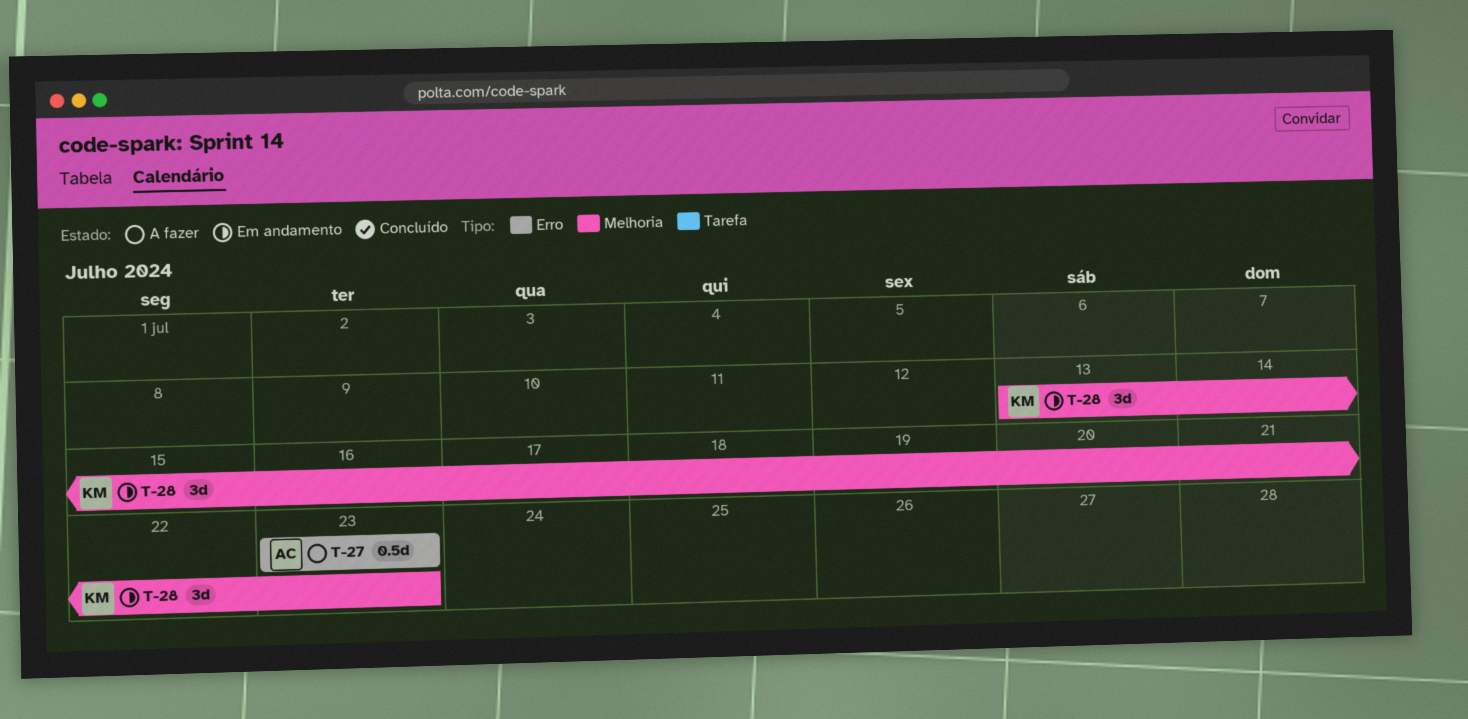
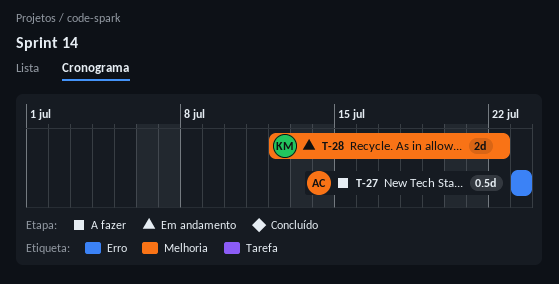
T-28, estimate: 3d -> 2d
T-28, start: Jul 13 -> Jul 12
T-28, due: Jul 23 -> Jul 22

